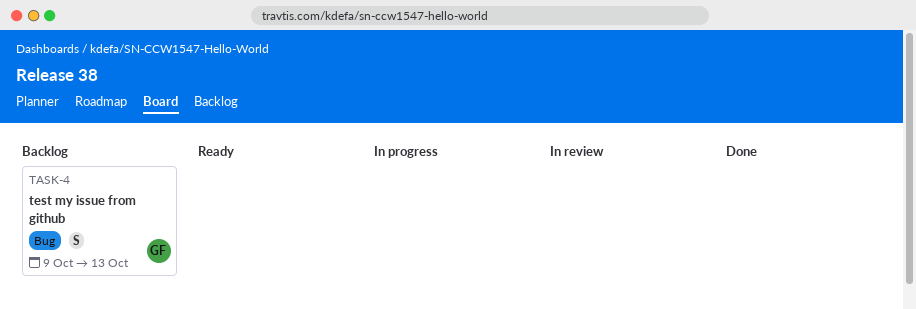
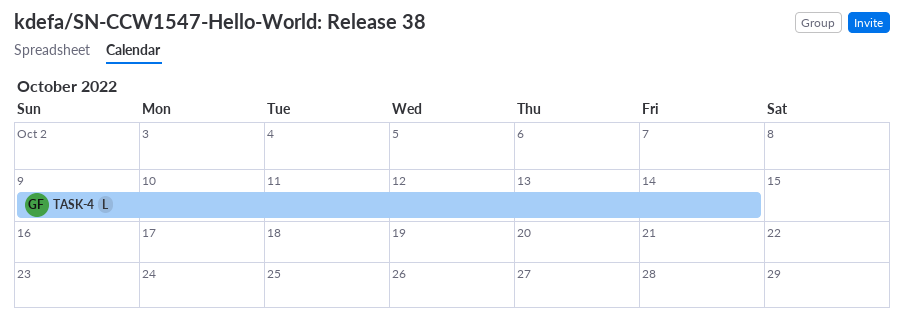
TASK-4, estimate: S -> L
TASK-4, due: Oct 13 -> Oct 14

